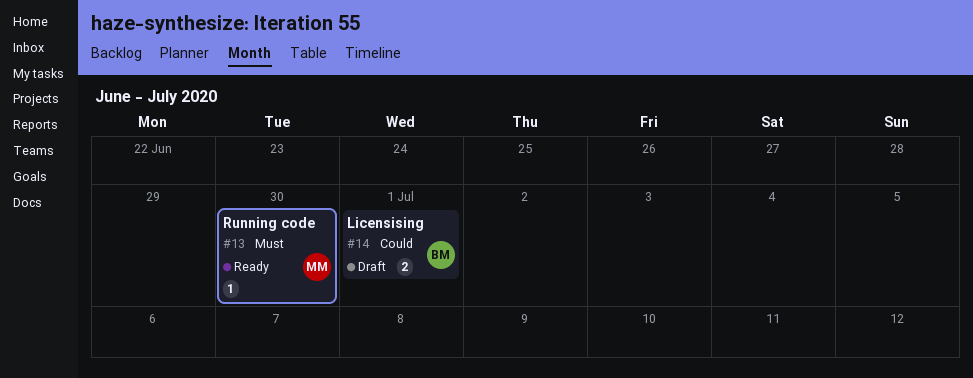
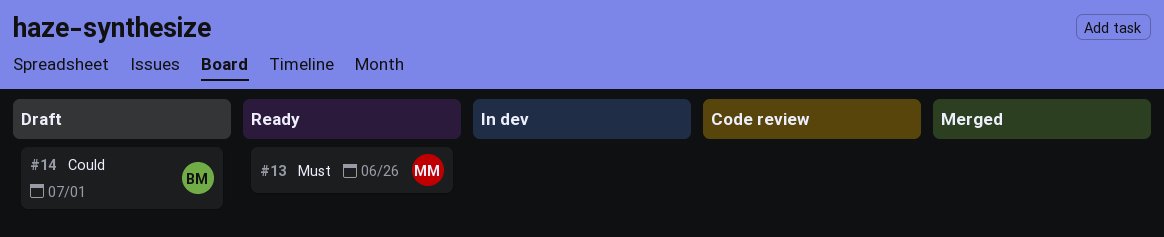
#13, due: Jun 30 -> Jun 26

